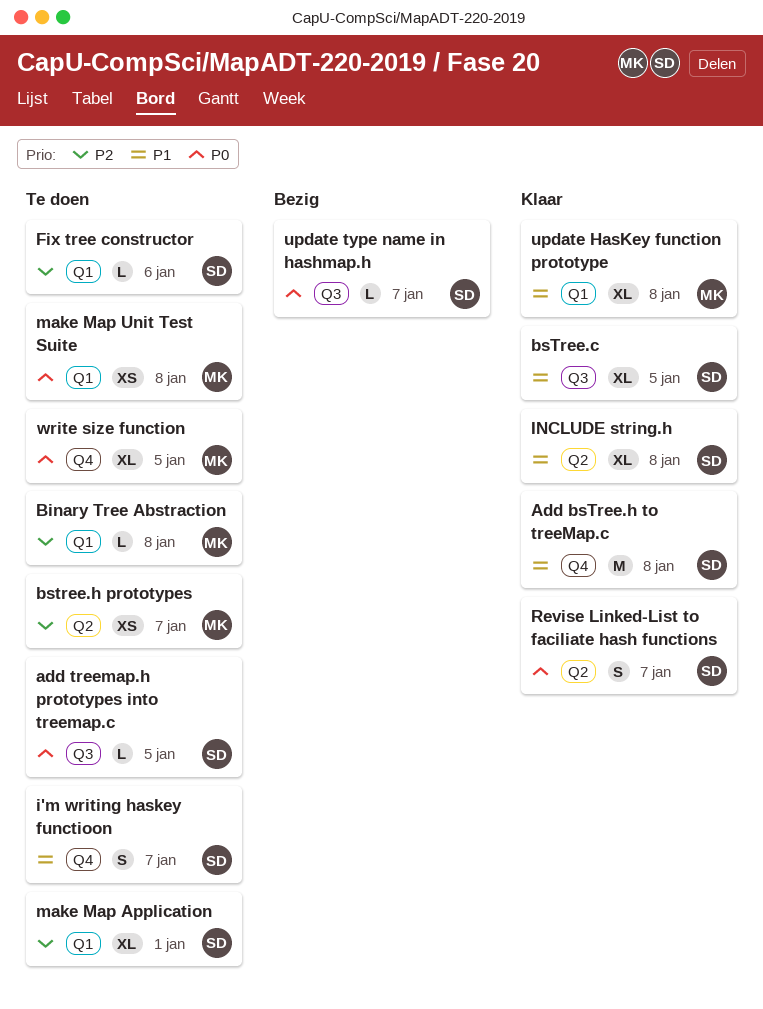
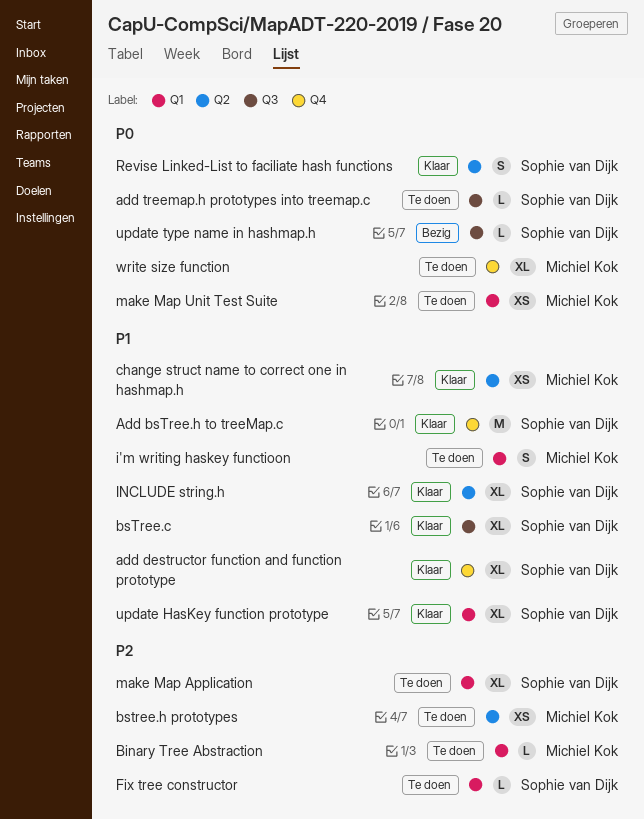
add destructor function and function prototype: none -> present
change struct name to correct one in hashmap.h: none -> present
i'm writing haskey functioon, owner: Sophie van Dijk -> Michiel Kok
i'm writing haskey functioon, label: Q4 -> Q1
update HasKey function prototype, owner: Michiel Kok -> Sophie van Dijk

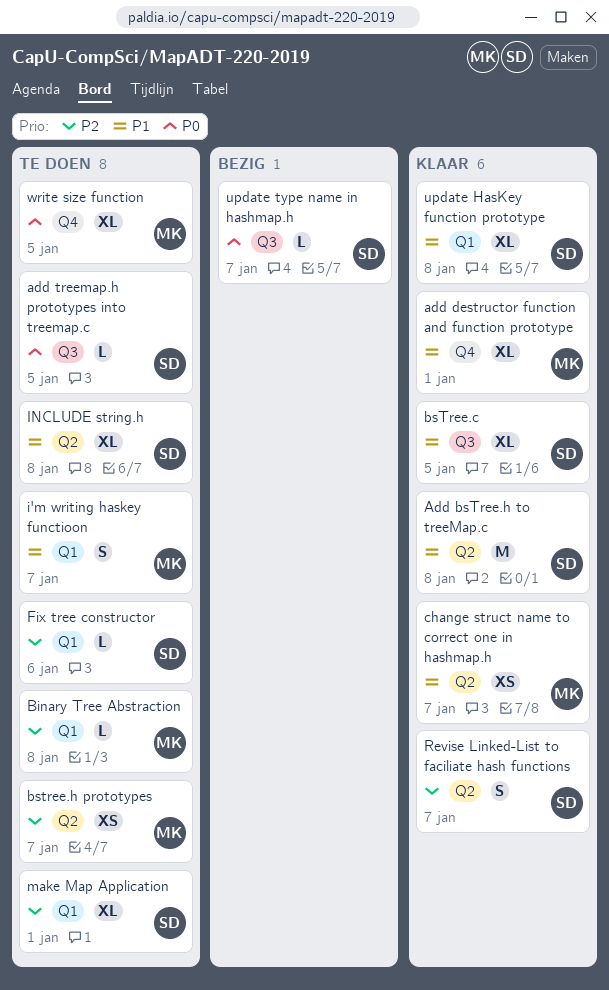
Add bsTree.h to treeMap.c, label: Q4 -> Q2
add destructor function and function prototype, owner: Sophie van Dijk -> Michiel Kok
INCLUDE string.h, status: Klaar -> Te doen
make Map Unit Test Suite: present -> none
Revise Linked-List to faciliate hash functions, priority: P0 -> P2

